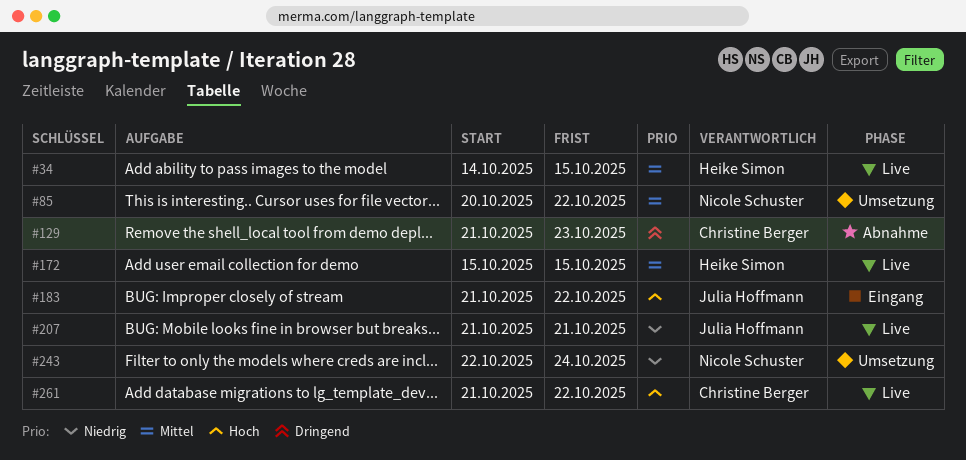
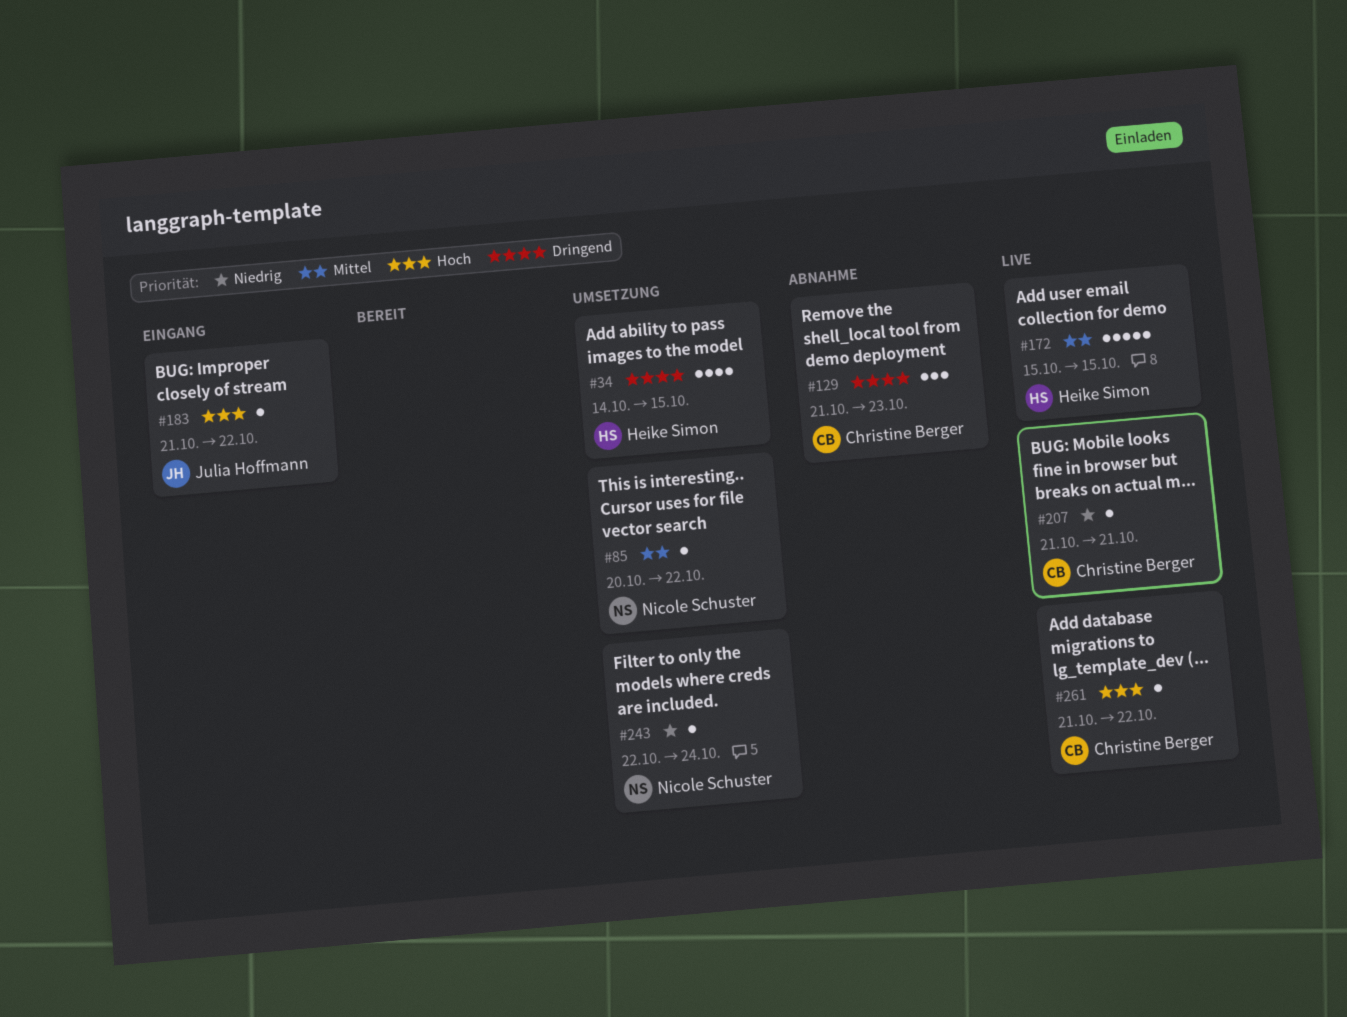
#34, status: Live -> Umsetzung
#34, priority: Mittel -> Dringend
#207, owner: Julia Hoffmann -> Christine Berger

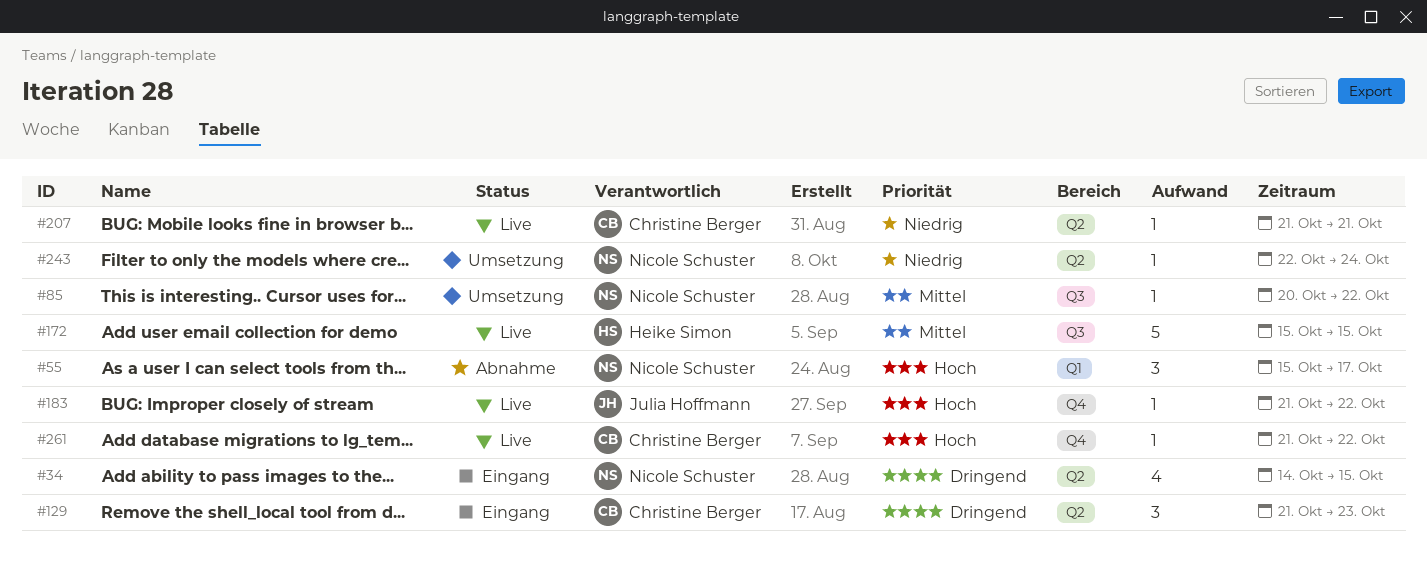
#34, status: Umsetzung -> Eingang
#34, owner: Heike Simon -> Nicole Schuster
#55: none -> present
#129, status: Abnahme -> Eingang
#183, status: Eingang -> Live

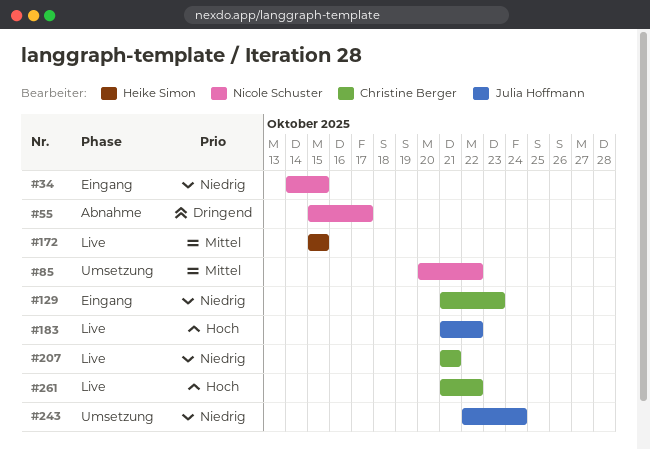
#34, priority: Dringend -> Niedrig
#55, priority: Hoch -> Dringend
#129, priority: Dringend -> Niedrig
#243, owner: Nicole Schuster -> Julia Hoffmann

